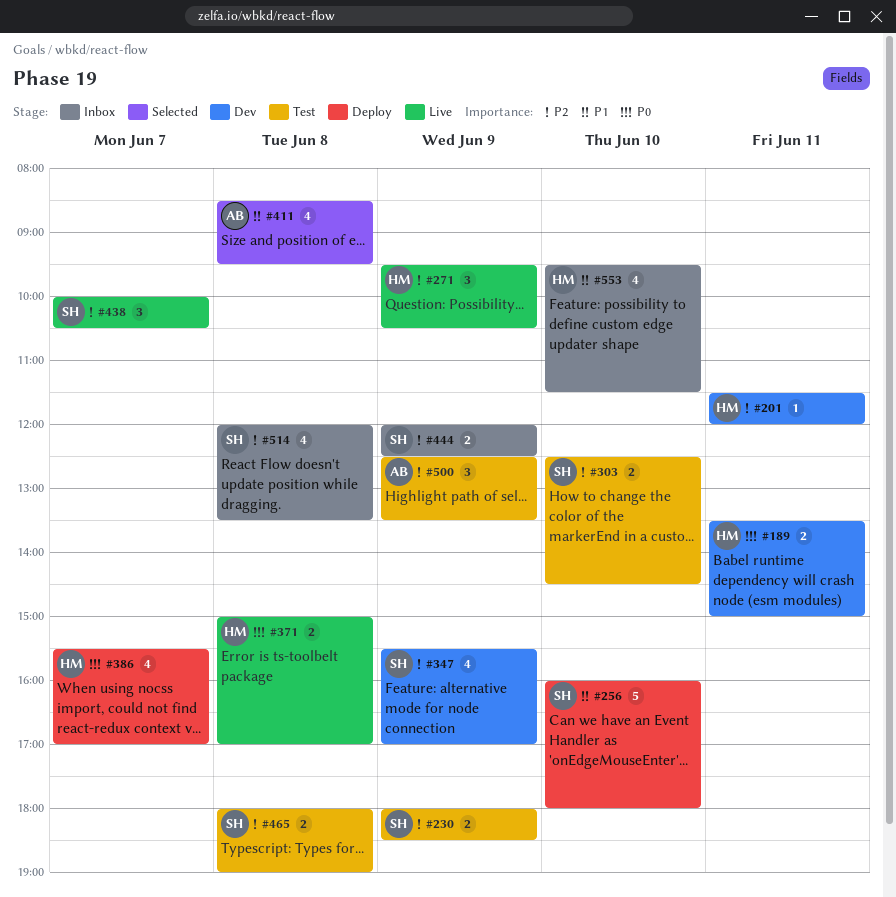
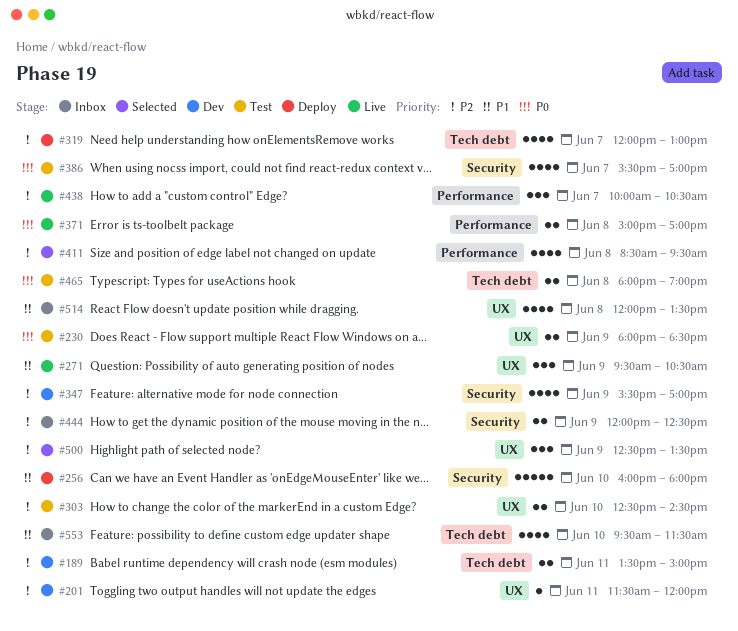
#189, priority: P0 -> P2
#230, priority: P2 -> P0
#271, priority: P2 -> P1
#319: none -> present
#386, status: Deploy -> Test
#411, priority: P1 -> P2
#465, priority: P2 -> P0
#500, status: Test -> Selected
#514, priority: P2 -> P1

